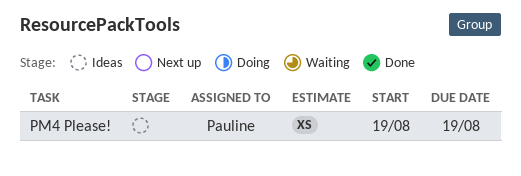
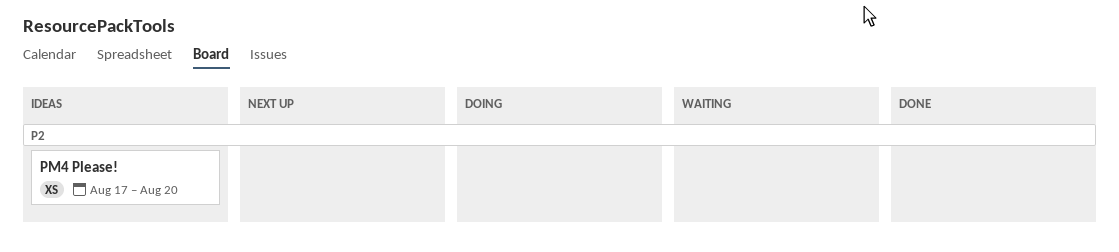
PM4 Please!, start: Aug 19 -> Aug 17
PM4 Please!, due: Aug 19 -> Aug 20

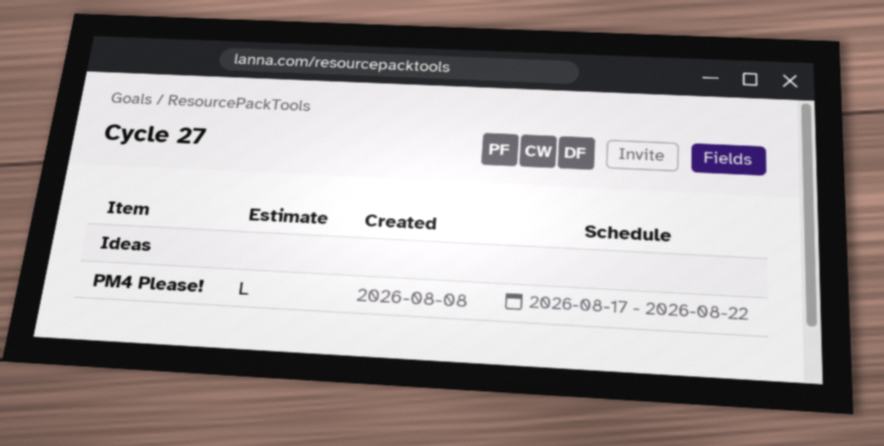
PM4 Please!, estimate: XS -> L
PM4 Please!, due: Aug 20 -> Aug 22

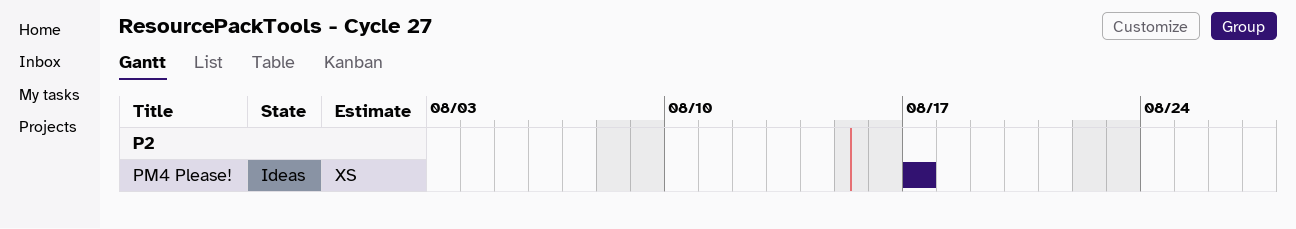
PM4 Please!, estimate: L -> XS
PM4 Please!, due: Aug 22 -> Aug 17

